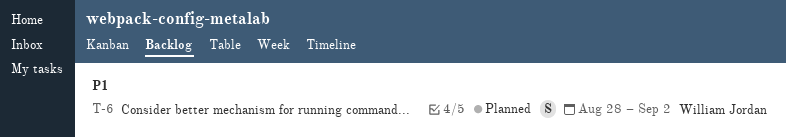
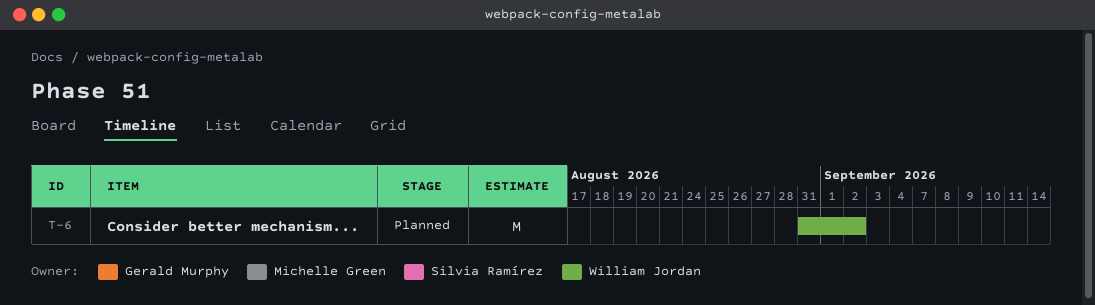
T-6, estimate: S -> M
T-6, start: Aug 28 -> Aug 31

